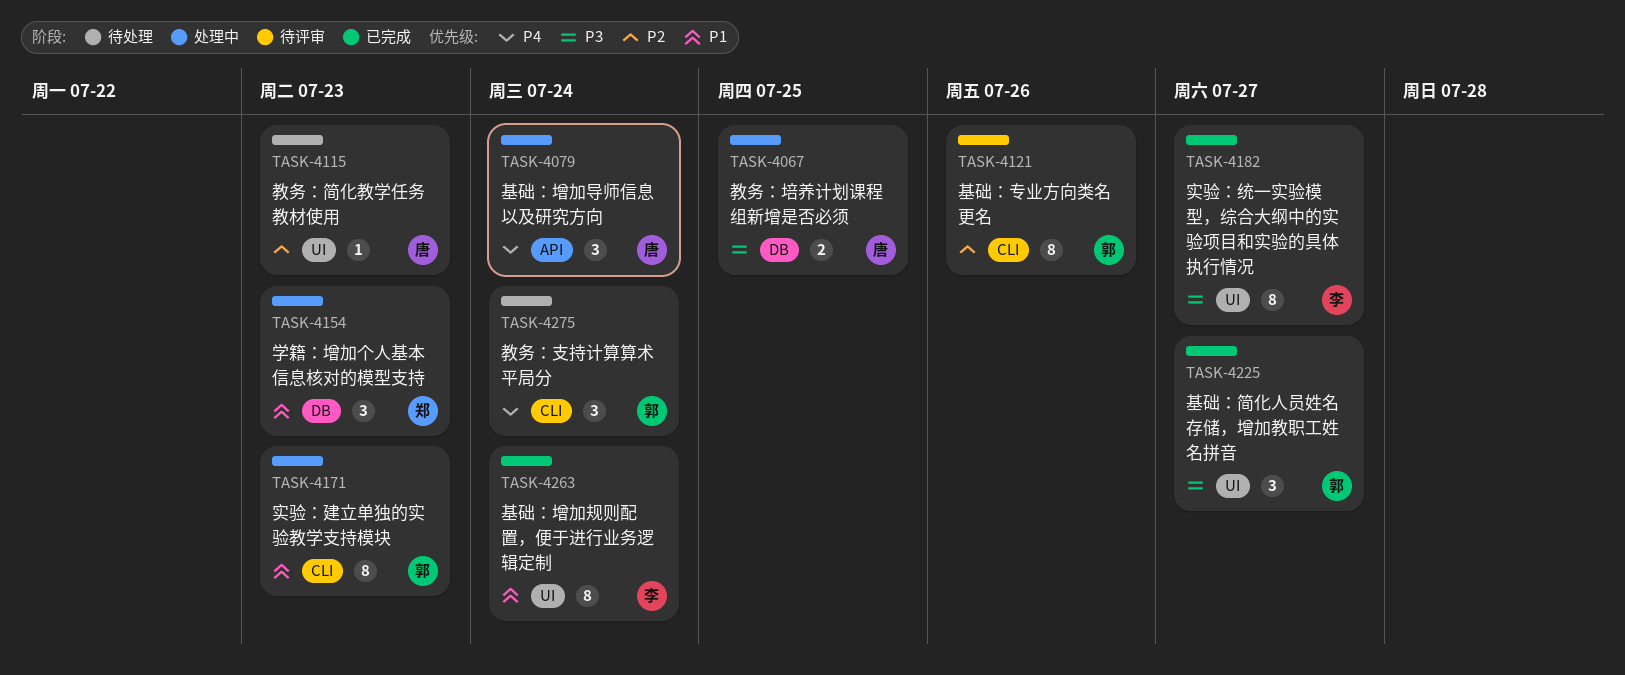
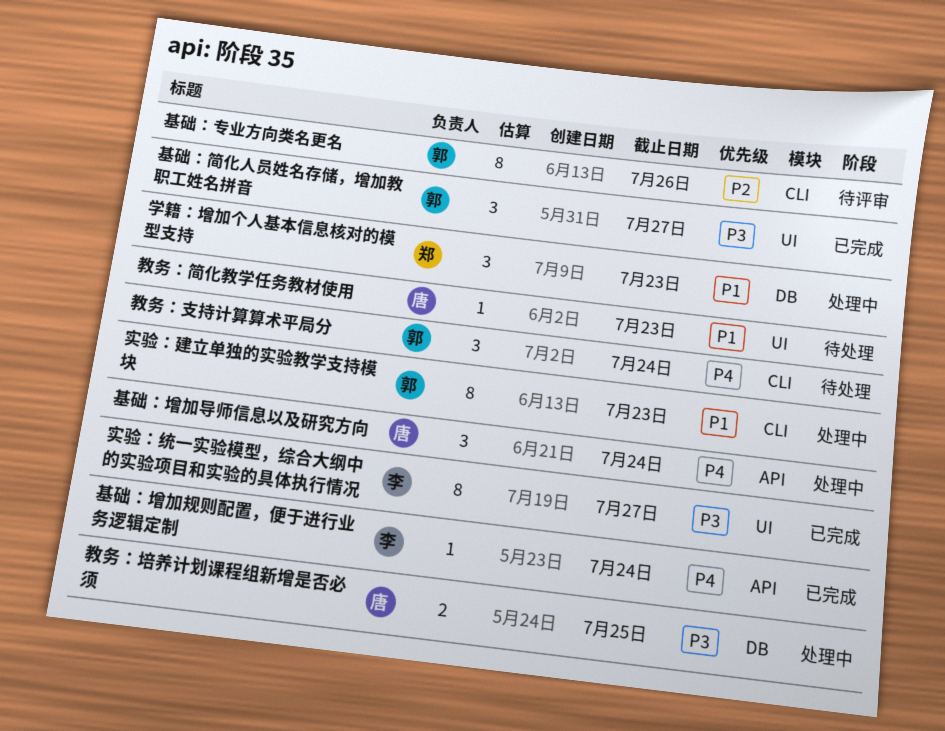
基础：增加规则配置，便于进行业务逻辑定制, priority: P1 -> P4
基础：增加规则配置，便于进行业务逻辑定制, label: UI -> API
基础：增加规则配置，便于进行业务逻辑定制, estimate: 8 -> 1
教务：简化教学任务教材使用, priority: P2 -> P1

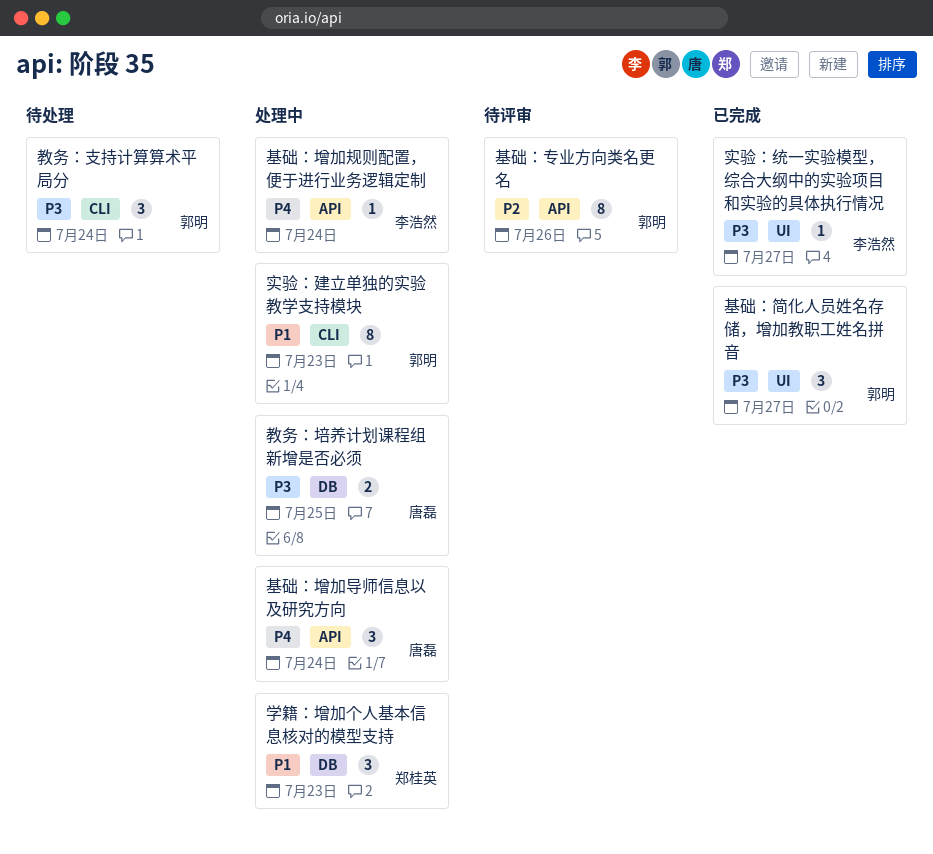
基础：专业方向类名更名, label: CLI -> API
基础：增加规则配置，便于进行业务逻辑定制, status: 已完成 -> 处理中
实验：统一实验模型，综合大纲中的实验项目和实验的具体执行情况, estimate: 8 -> 1
教务：支持计算算术平局分, priority: P4 -> P3
教务：简化教学任务教材使用: present -> none

